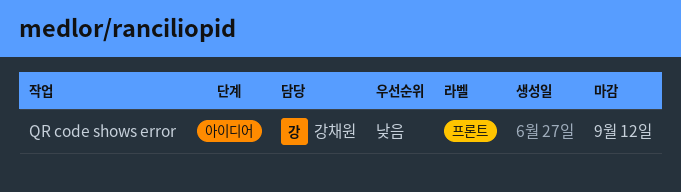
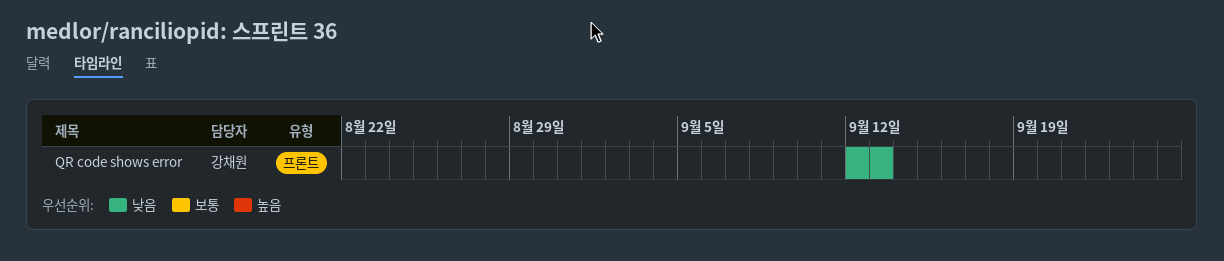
QR code shows error, due: Sep 12 -> Sep 13

